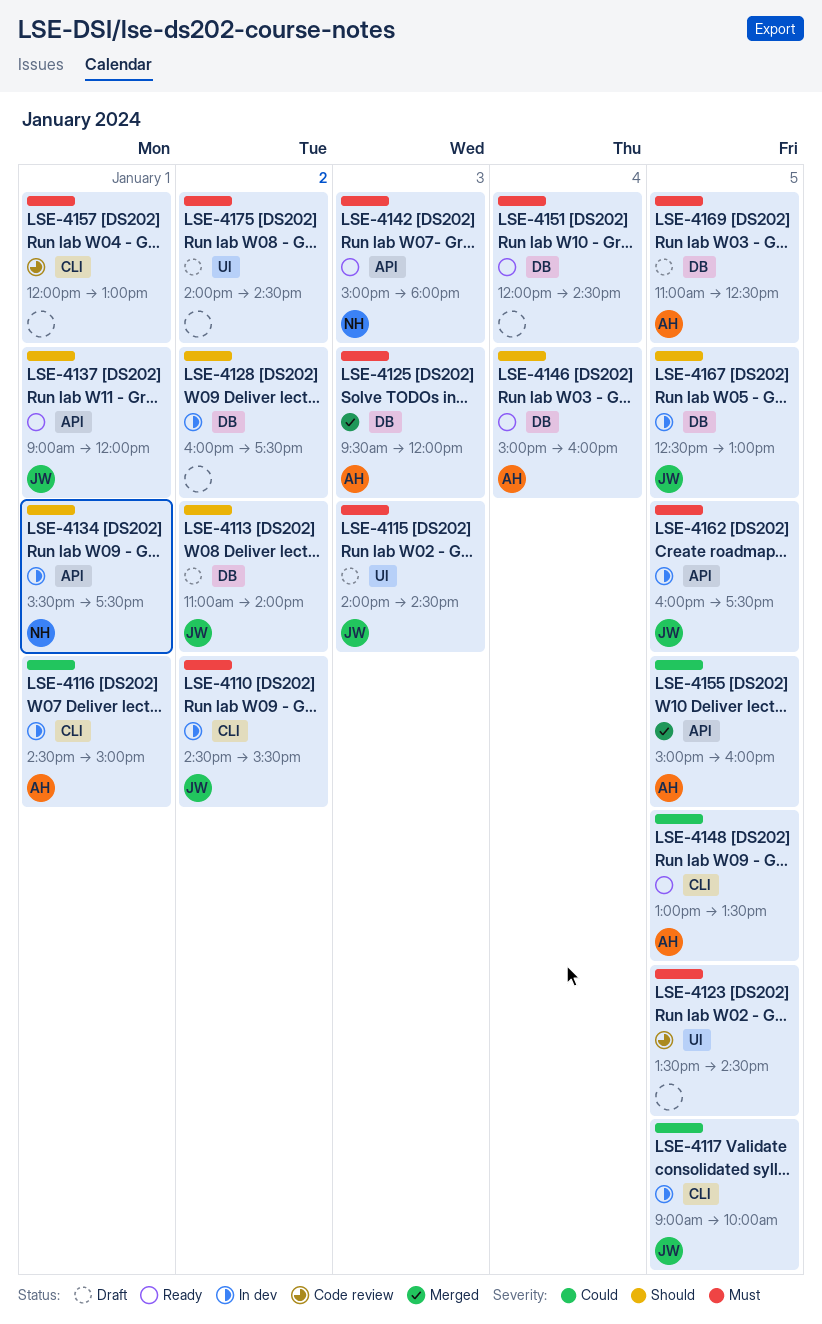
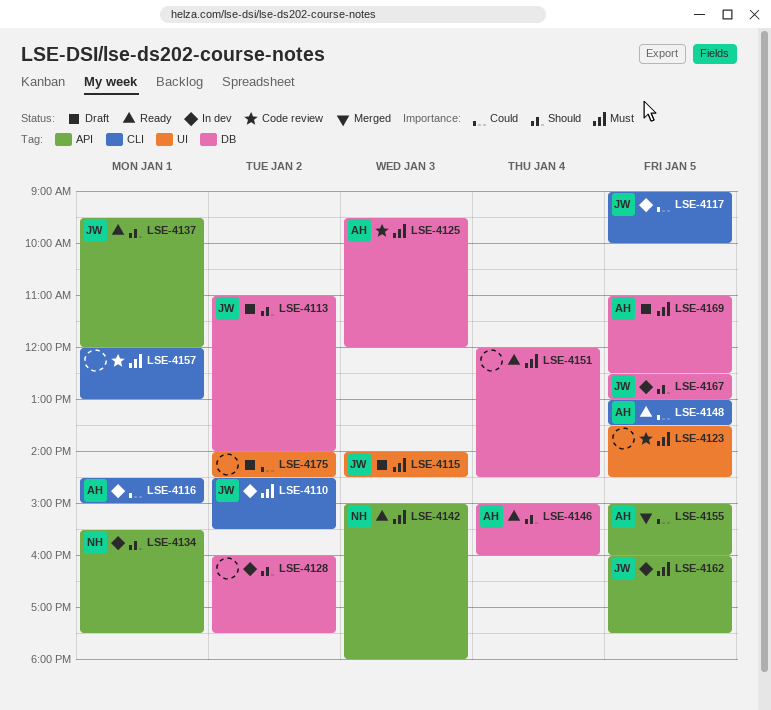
LSE-4125, status: Merged -> Code review
LSE-4137, begins: 09:00 -> 09:30
LSE-4175, priority: Must -> Could

